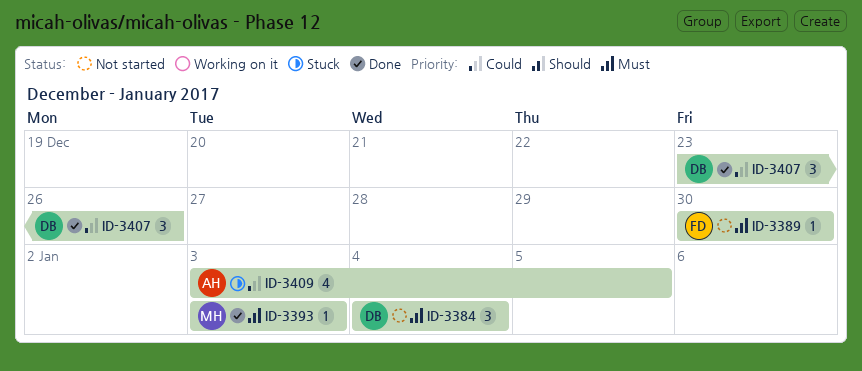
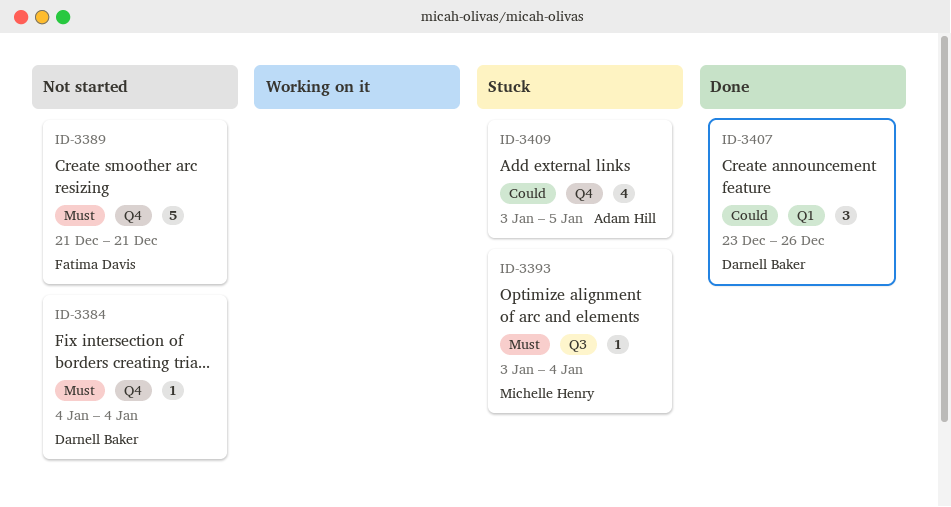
ID-3384, estimate: 3 -> 1
ID-3389, estimate: 1 -> 5
ID-3389, start: Dec 30 -> Dec 21
ID-3389, due: Dec 30 -> Dec 21
ID-3393, status: Done -> Stuck
ID-3393, due: Jan 3 -> Jan 4

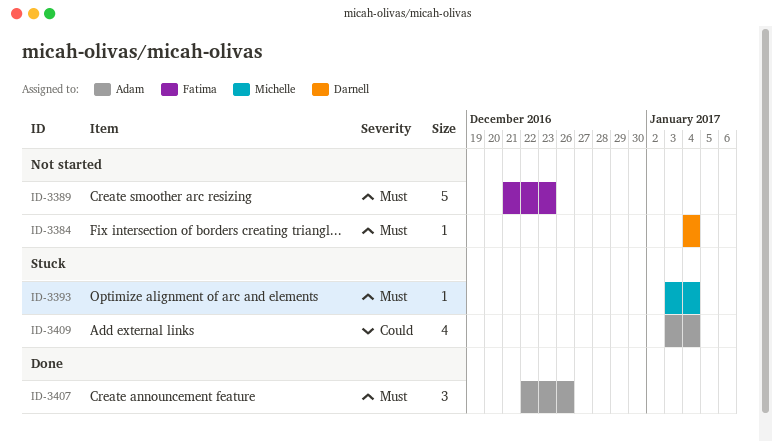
ID-3389, due: Dec 21 -> Dec 23
ID-3407, owner: Darnell Baker -> Adam Hill
ID-3407, priority: Could -> Must
ID-3407, start: Dec 23 -> Dec 22
ID-3409, due: Jan 5 -> Jan 4

